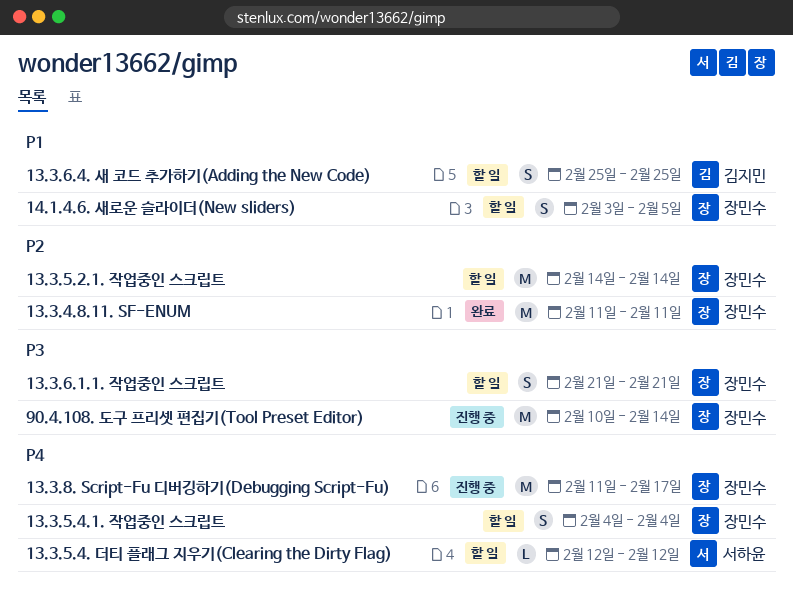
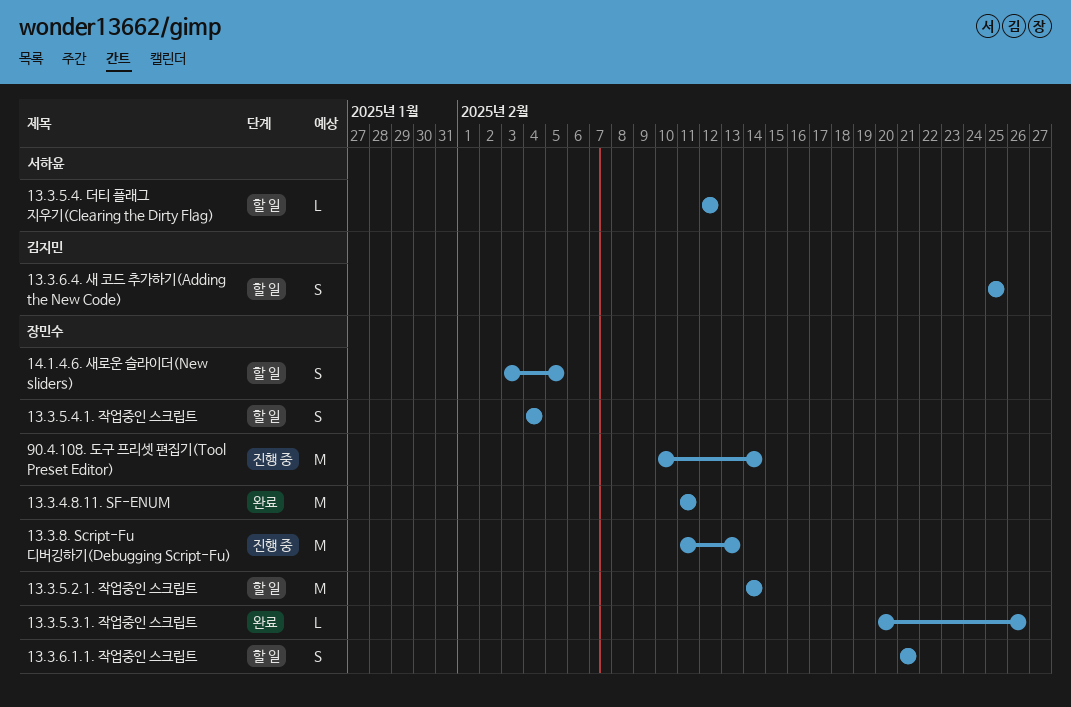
13.3.5.3.1. 작업중인 스크립트: none -> present
13.3.8. Script-Fu 디버깅하기(Debugging Script-Fu), due: Feb 17 -> Feb 13

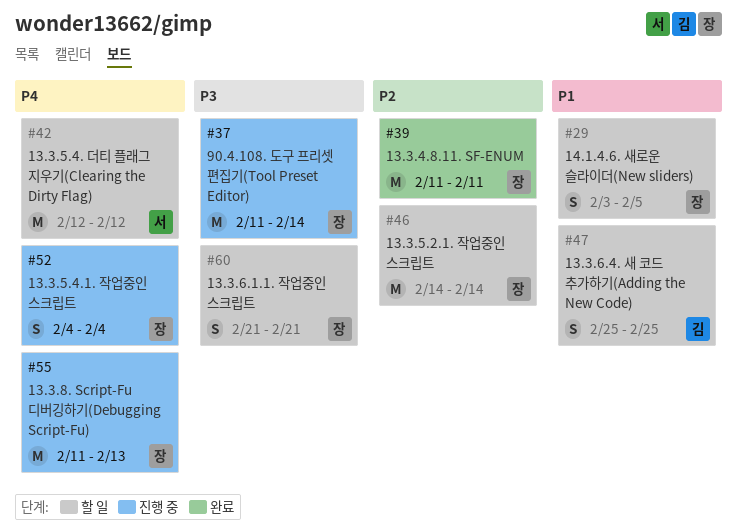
13.3.5.3.1. 작업중인 스크립트: present -> none
13.3.5.4. 더티 플래그 지우기(Clearing the Dirty Flag), estimate: L -> M
13.3.5.4.1. 작업중인 스크립트, status: 할 일 -> 진행 중
90.4.108. 도구 프리셋 편집기(Tool Preset Editor), start: Feb 10 -> Feb 11

